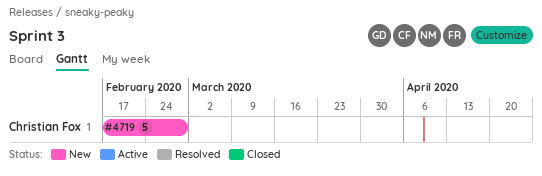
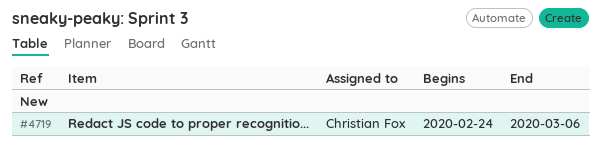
#4719, start: Feb 17 -> Feb 24
#4719, due: Feb 28 -> Mar 6

